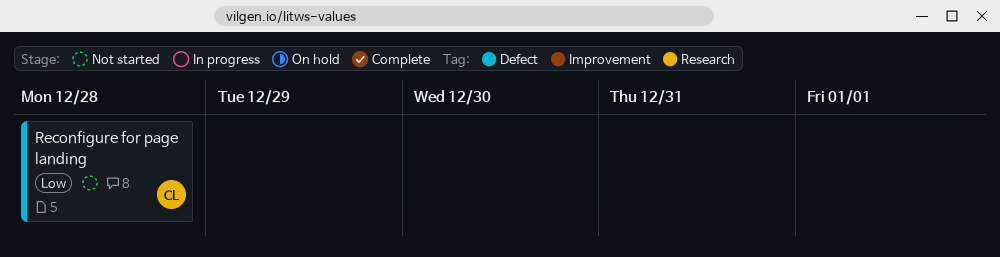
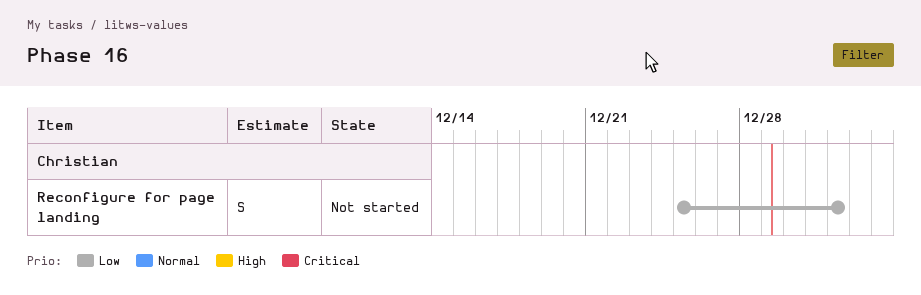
Reconfigure for page landing, due: Dec 28 -> Jan 1

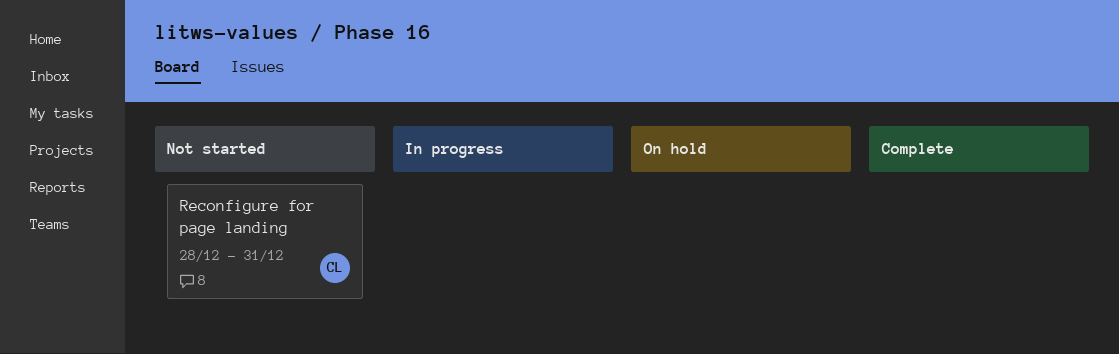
Reconfigure for page landing, start: Dec 25 -> Dec 28
Reconfigure for page landing, due: Jan 1 -> Dec 31

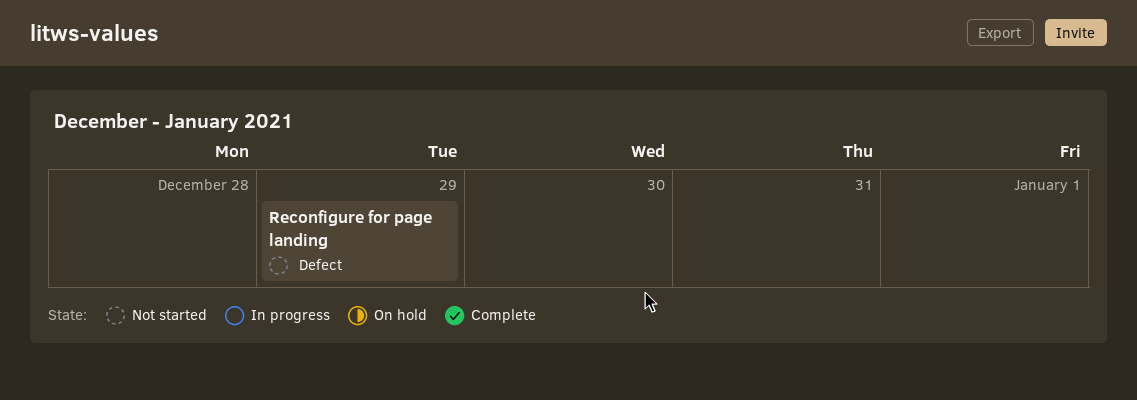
Reconfigure for page landing, due: Dec 31 -> Dec 29

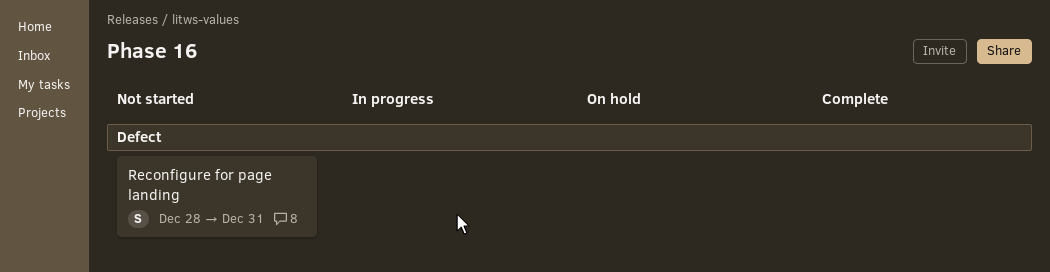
Reconfigure for page landing, due: Dec 29 -> Dec 31

